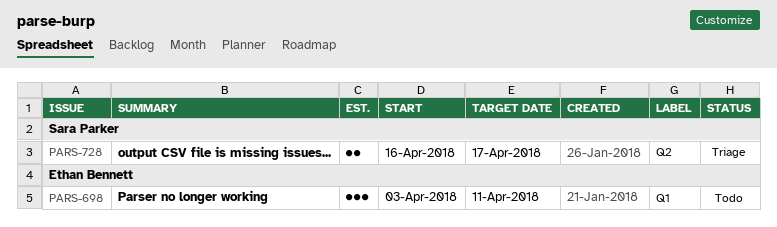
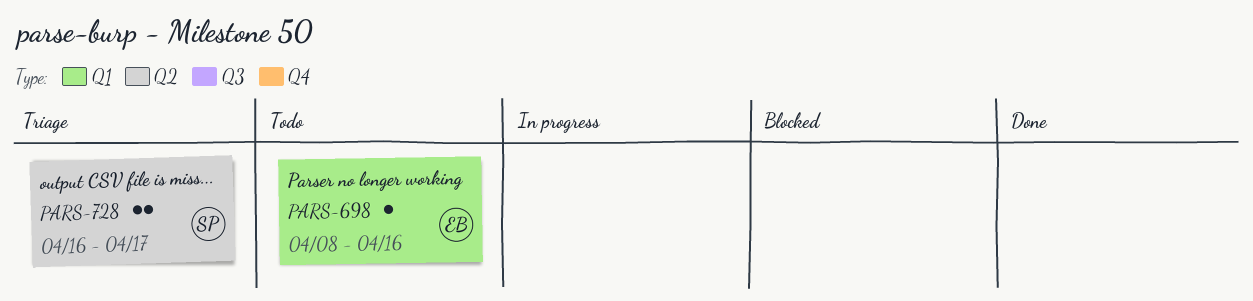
PARS-698, estimate: 3 -> 1
PARS-698, start: Apr 3 -> Apr 8
PARS-698, due: Apr 11 -> Apr 16

